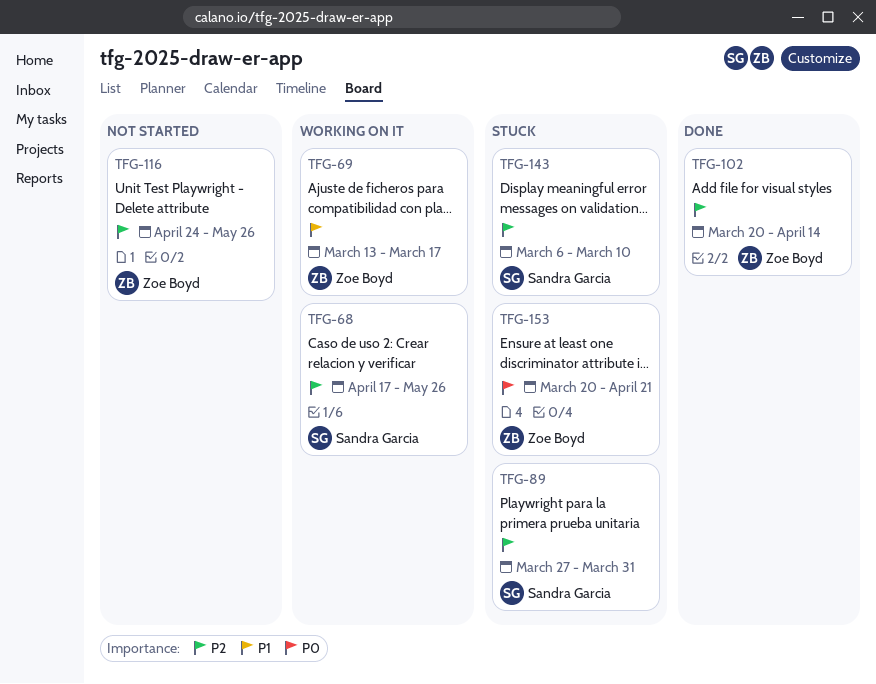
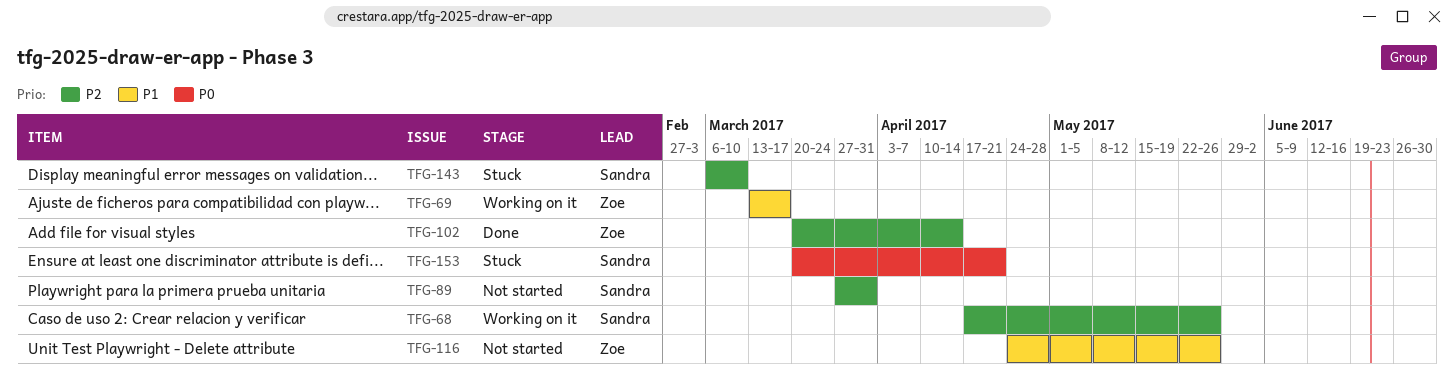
TFG-89, status: Stuck -> Not started
TFG-116, priority: P2 -> P1
TFG-153, owner: Zoe Boyd -> Sandra Garcia

